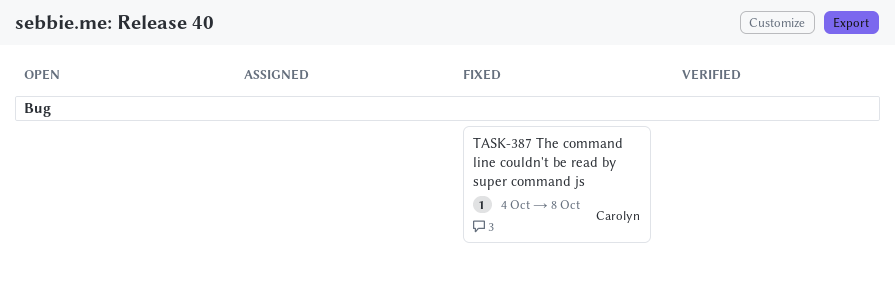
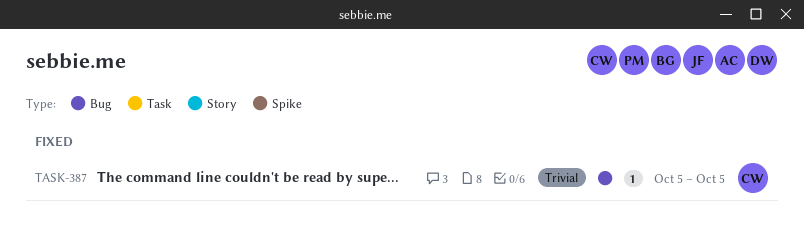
TASK-387, start: Oct 4 -> Oct 5
TASK-387, due: Oct 8 -> Oct 5

